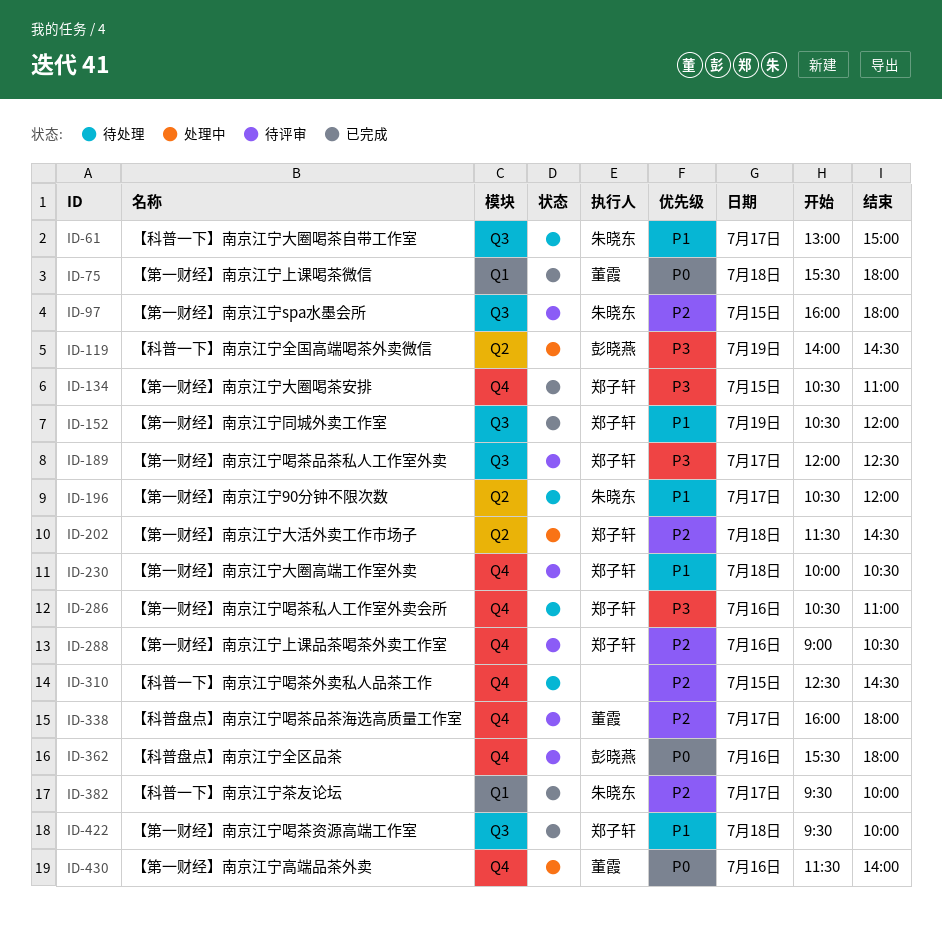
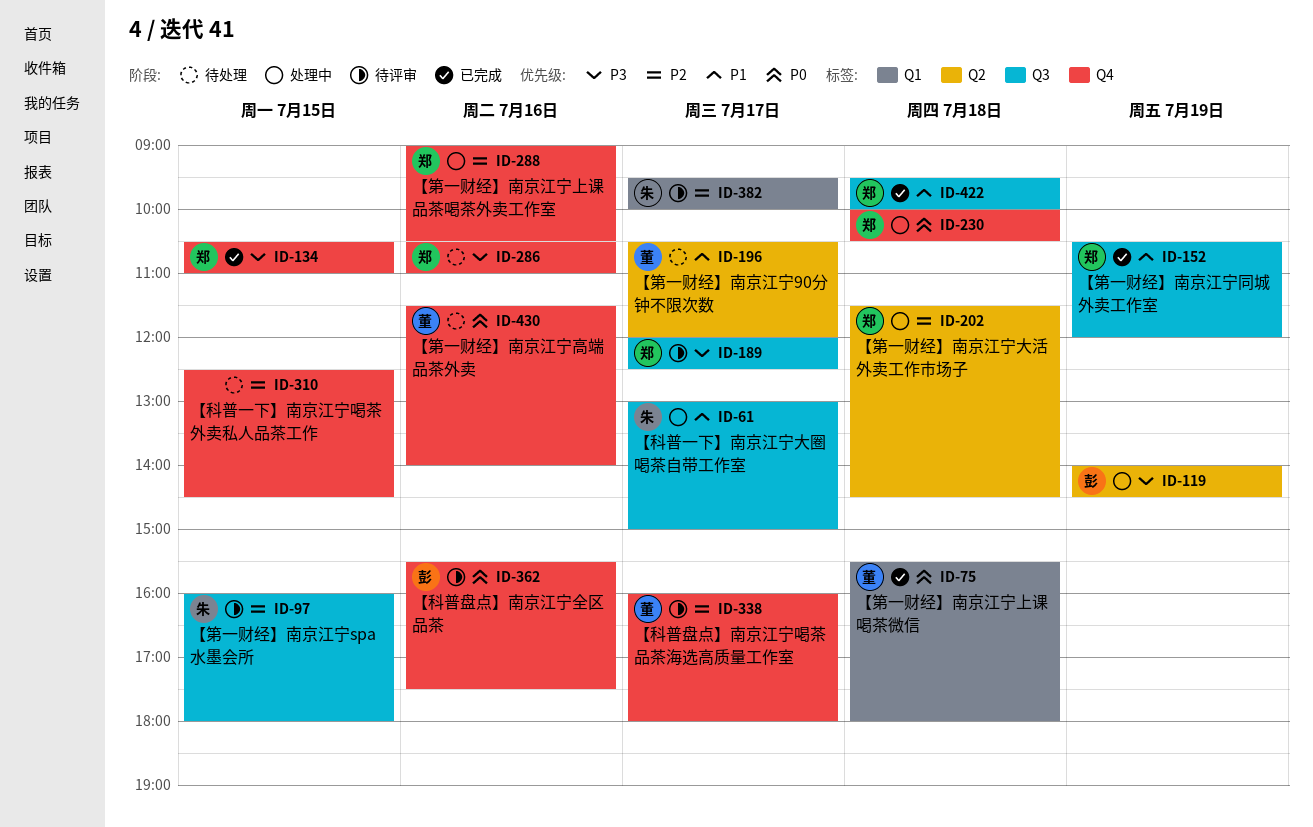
ID-61, status: 待处理 -> 处理中
ID-196, owner: 朱晓东 -> 董霞
ID-230, status: 待评审 -> 处理中
ID-230, priority: P1 -> P0
ID-288, status: 待评审 -> 处理中
ID-362, ends: 18:00 -> 17:30
ID-382, status: 已完成 -> 待评审
ID-430, status: 处理中 -> 待处理

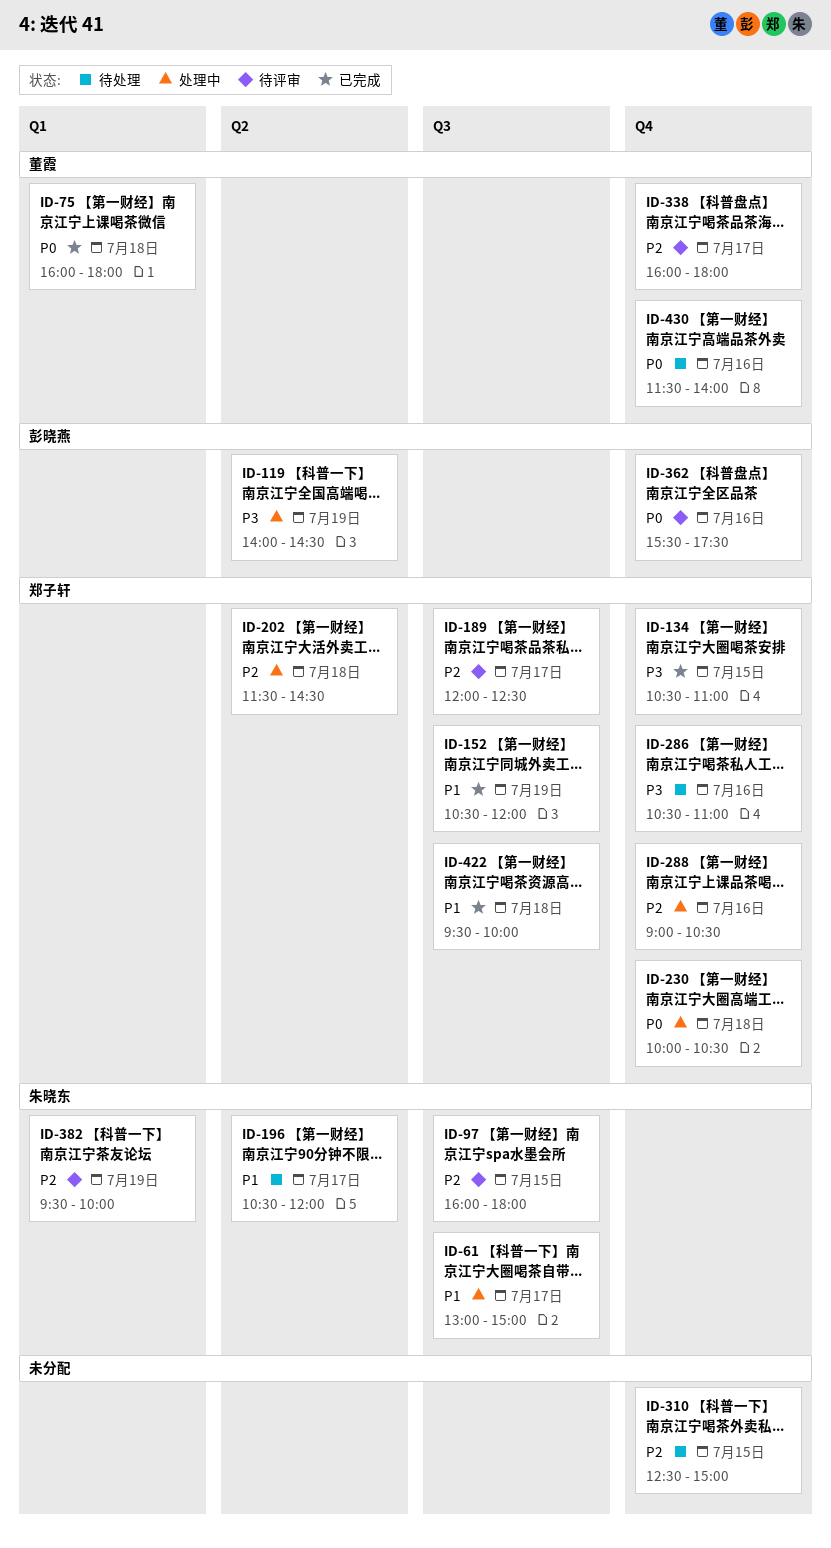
ID-75, begins: 15:30 -> 16:00
ID-189, priority: P3 -> P2
ID-196, owner: 董霞 -> 朱晓东
ID-310, ends: 14:30 -> 15:00
ID-382, day: Jul 17 -> Jul 19

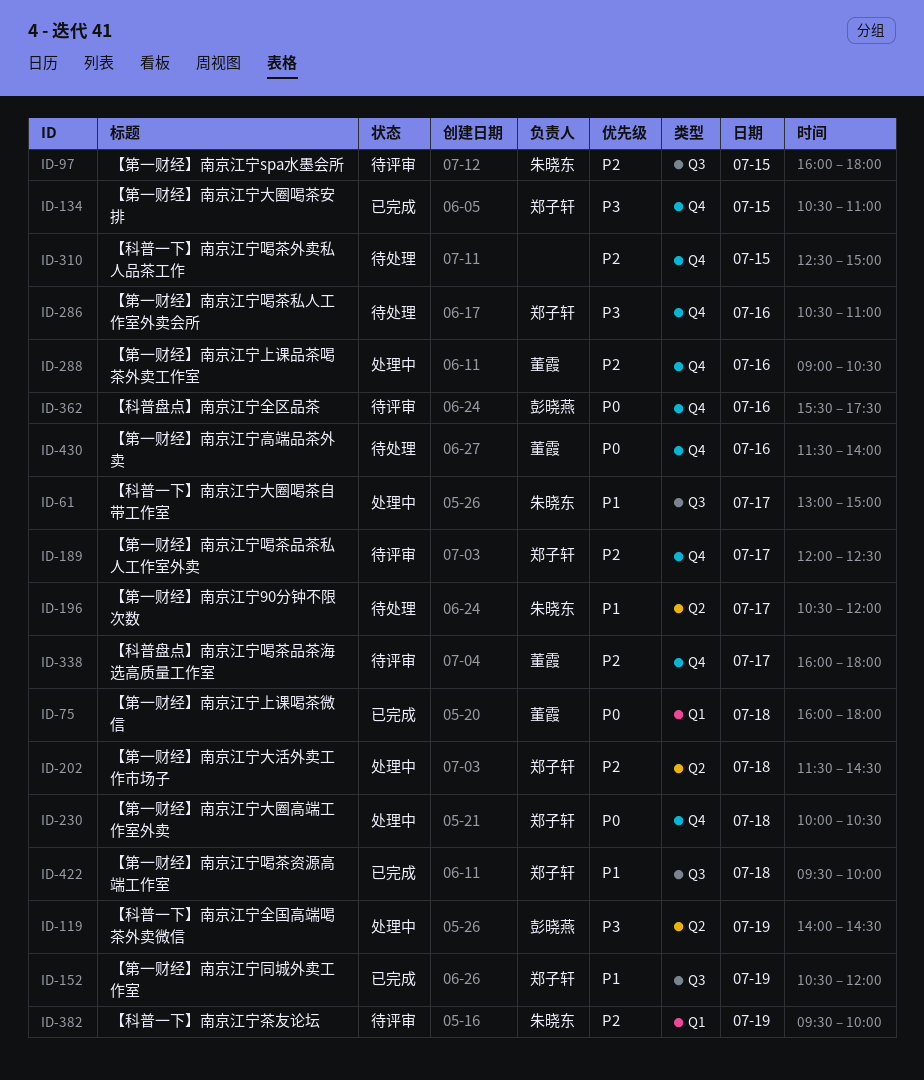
ID-189, label: Q3 -> Q4
ID-288, owner: 郑子轩 -> 董霞

